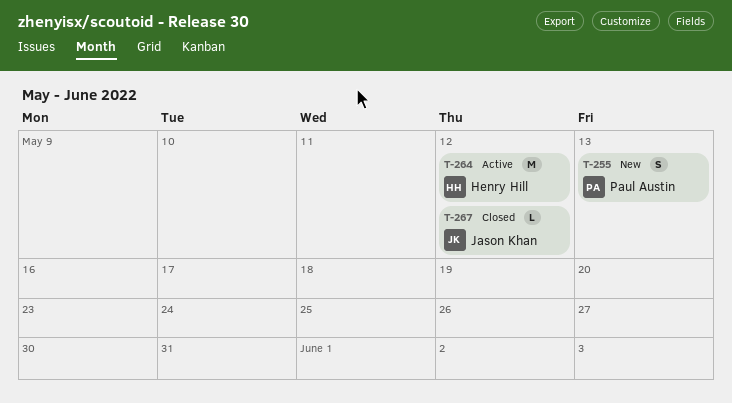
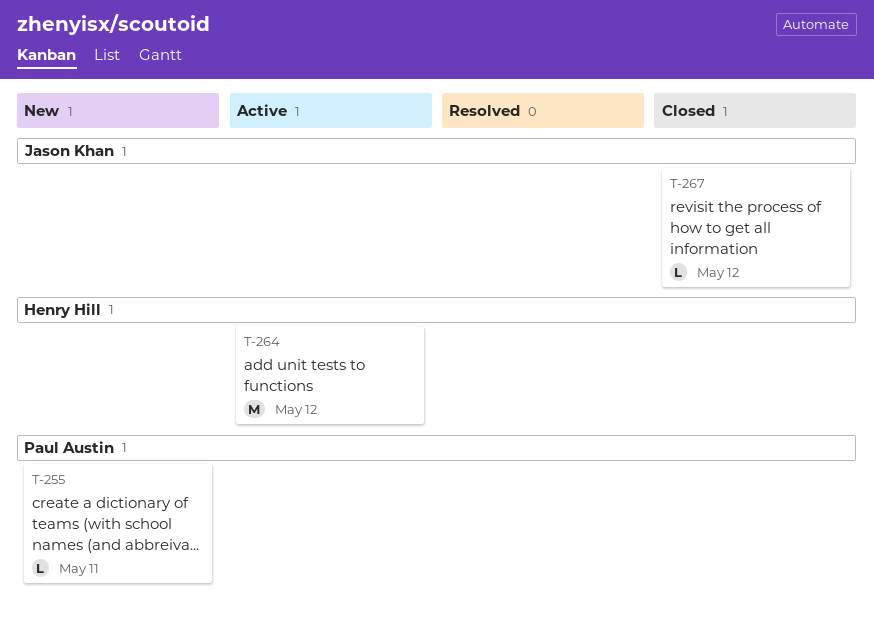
T-255, estimate: S -> L
T-255, due: May 13 -> May 11

